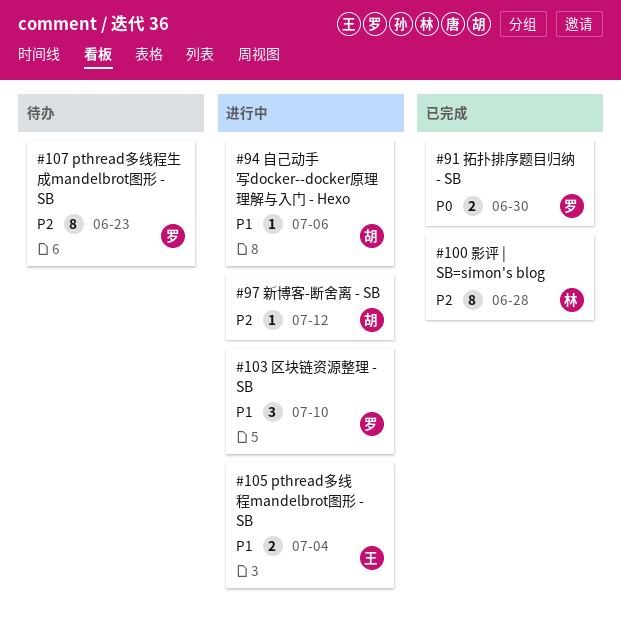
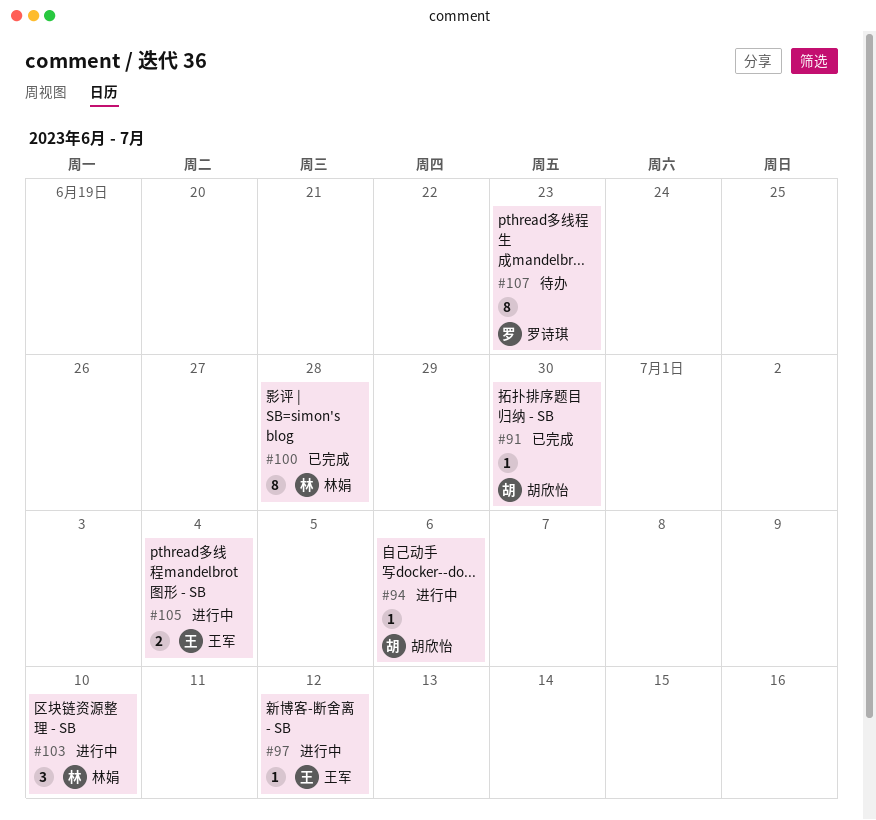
#91, owner: 罗诗琪 -> 胡欣怡
#91, estimate: 2 -> 1
#97, owner: 胡欣怡 -> 王军
#103, owner: 罗诗琪 -> 林娟

